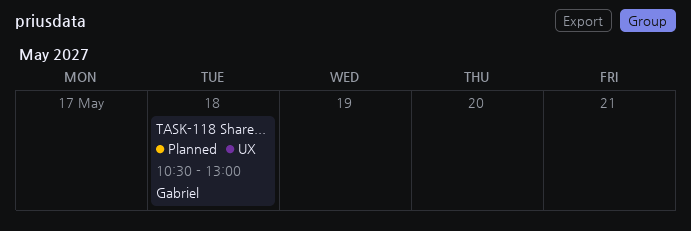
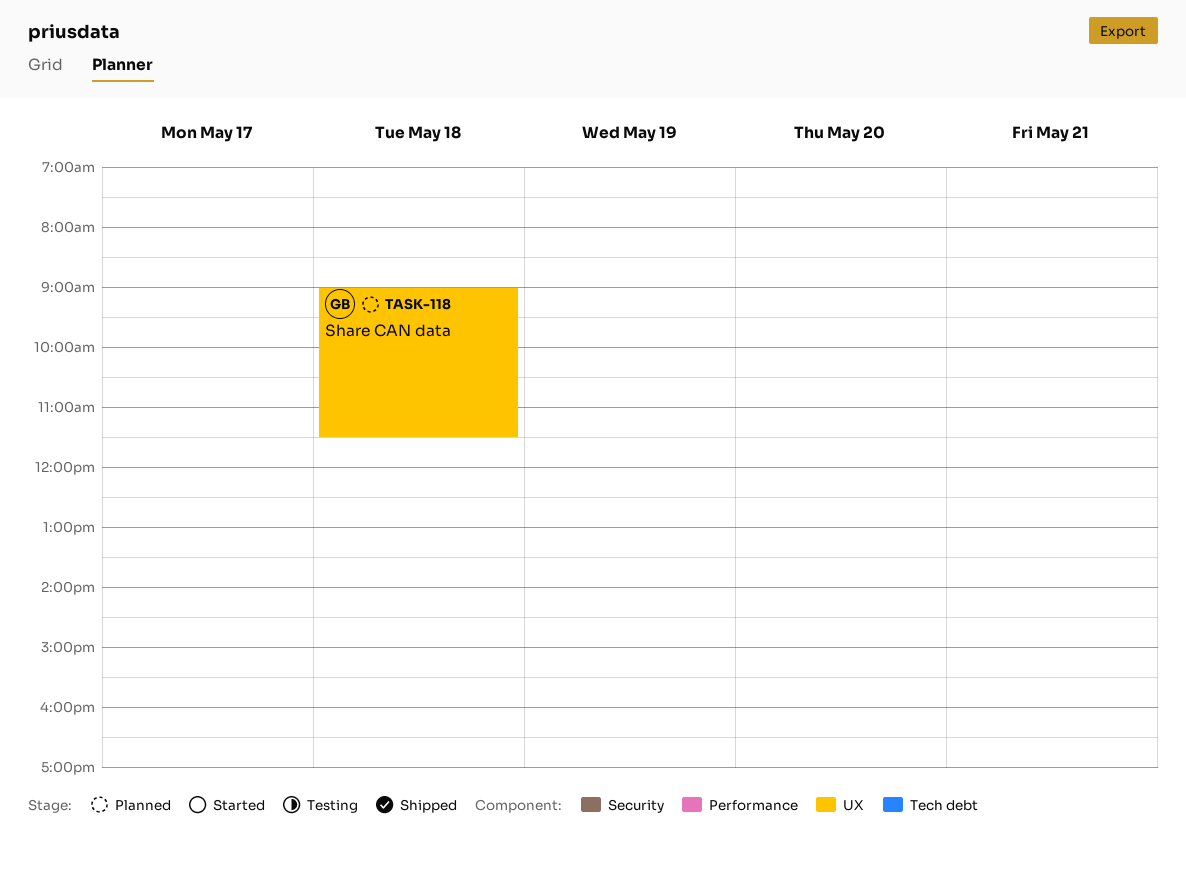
TASK-118, begins: 10:30 -> 09:00
TASK-118, ends: 13:00 -> 11:30

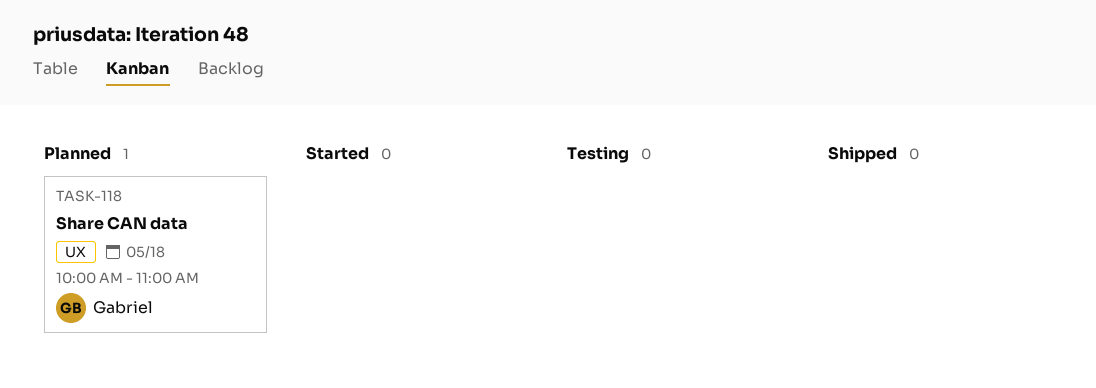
TASK-118, begins: 09:00 -> 10:00
TASK-118, ends: 11:30 -> 11:00

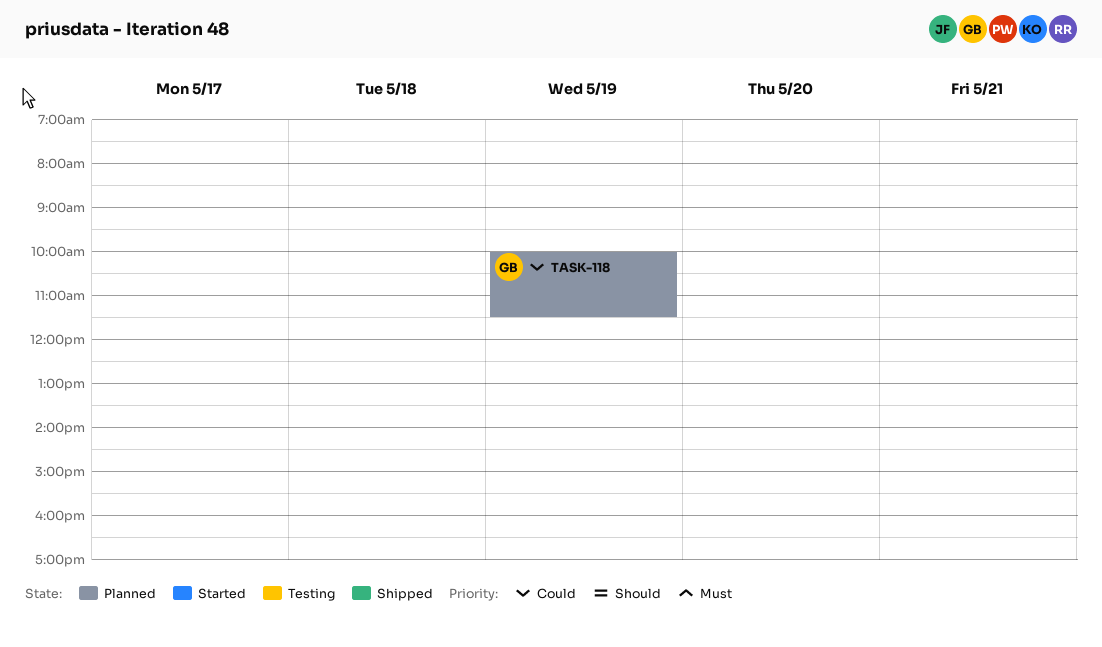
TASK-118, day: May 18 -> May 19
TASK-118, ends: 11:00 -> 11:30

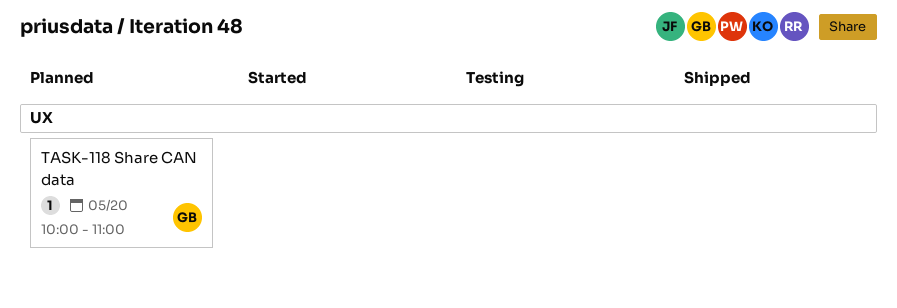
TASK-118, day: May 19 -> May 20
TASK-118, ends: 11:30 -> 11:00

